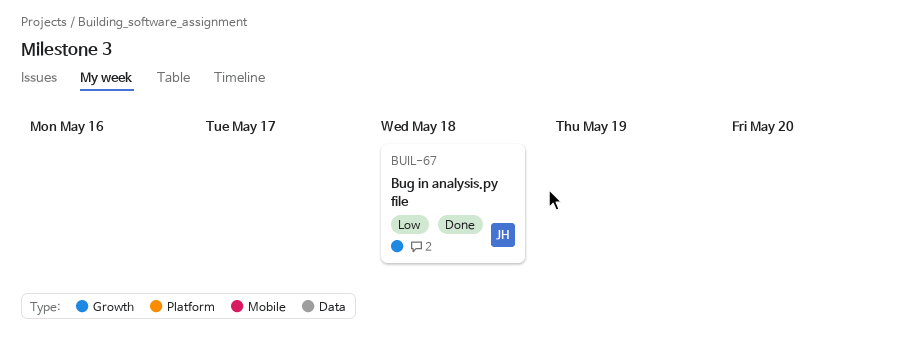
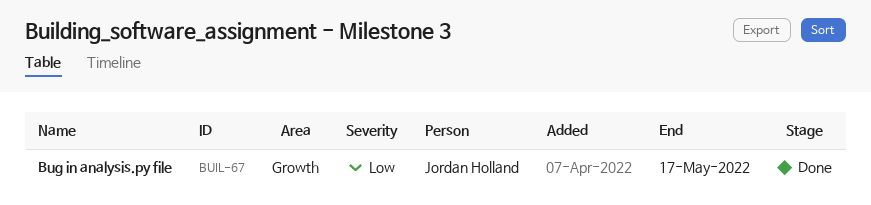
BUIL-67, due: May 18 -> May 17

